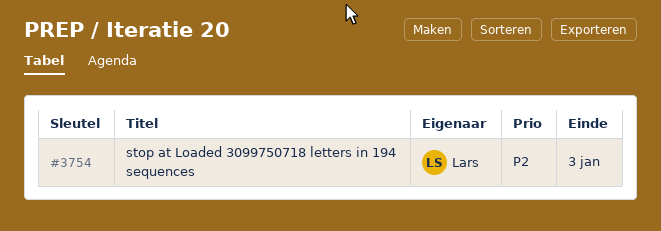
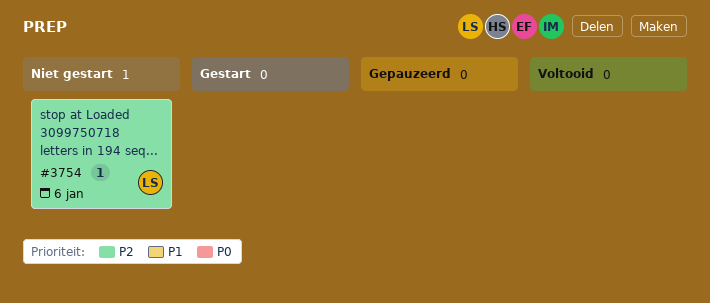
#3754, due: Jan 3 -> Jan 6

